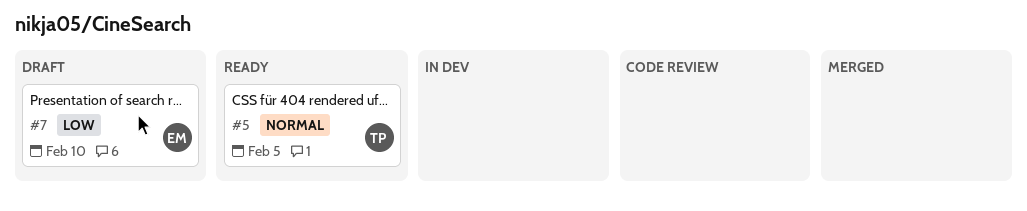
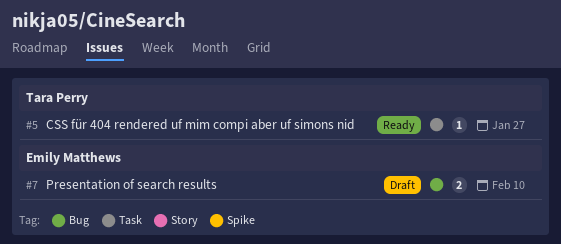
#5, due: Feb 5 -> Jan 27

